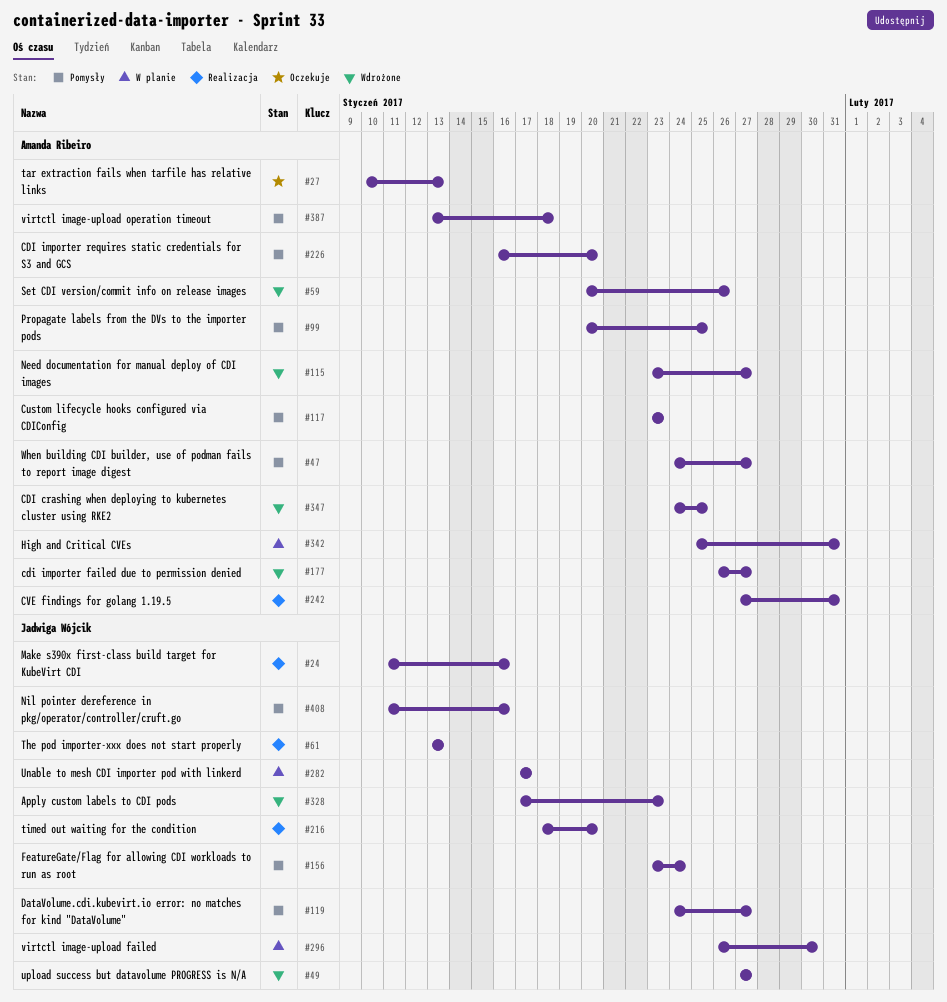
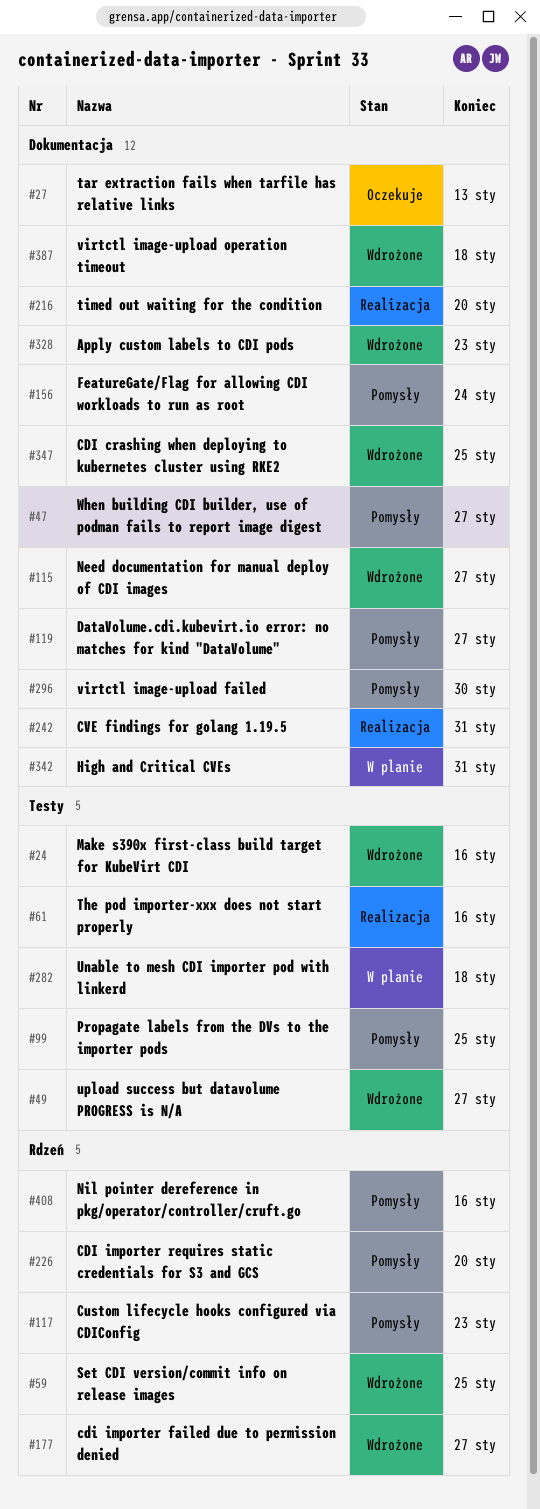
#24, status: Realizacja -> Wdrożone
#59, due: Jan 26 -> Jan 25
#61, due: Jan 13 -> Jan 16
#282, due: Jan 17 -> Jan 18
#296, status: W planie -> Pomysły
#387, status: Pomysły -> Wdrożone

